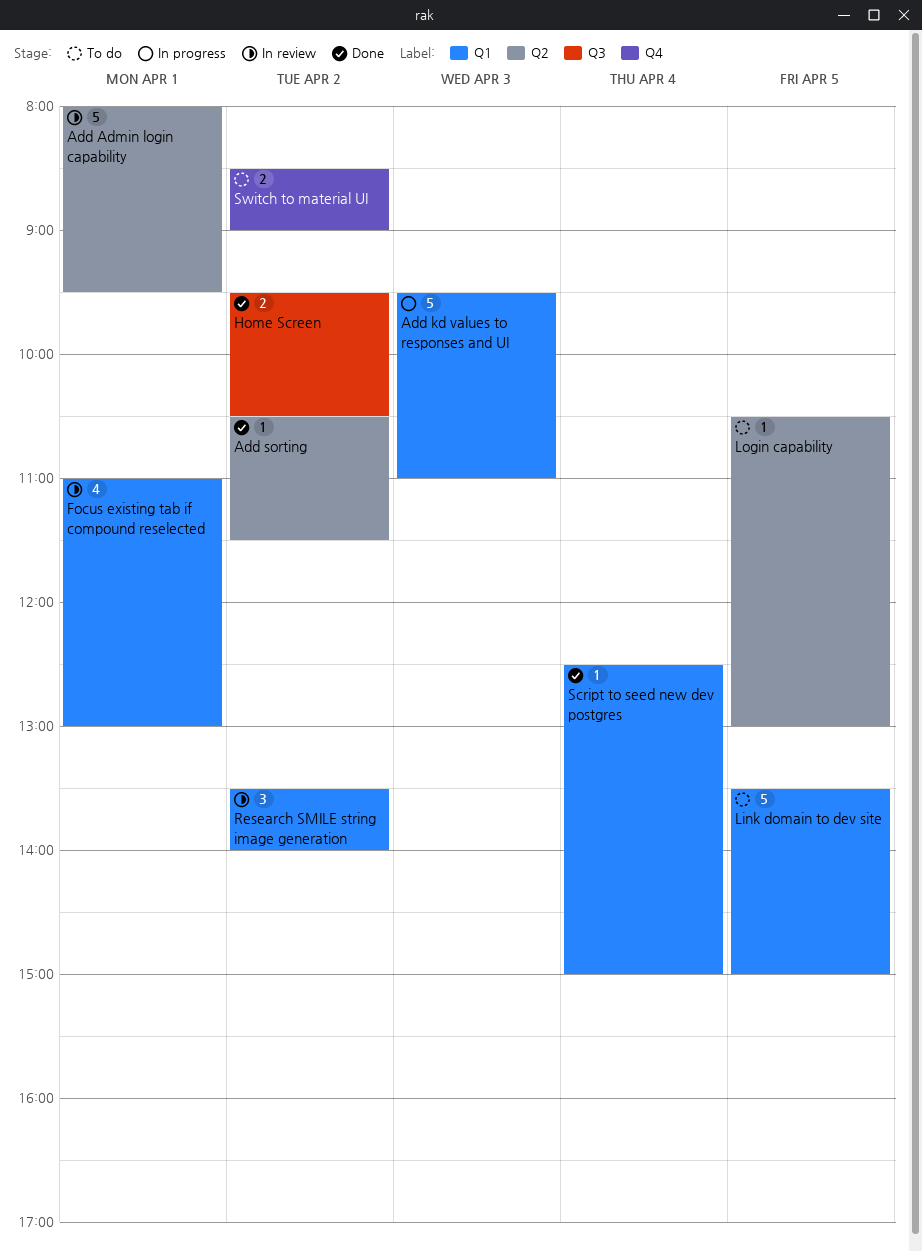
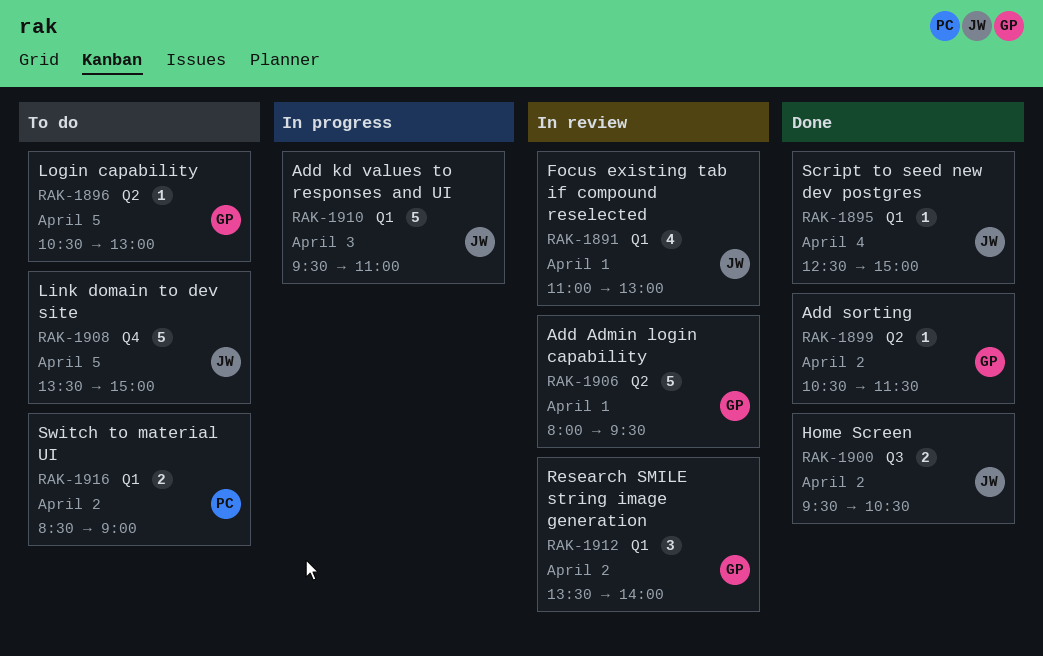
Link domain to dev site, label: Q1 -> Q4
Switch to material UI, label: Q4 -> Q1

